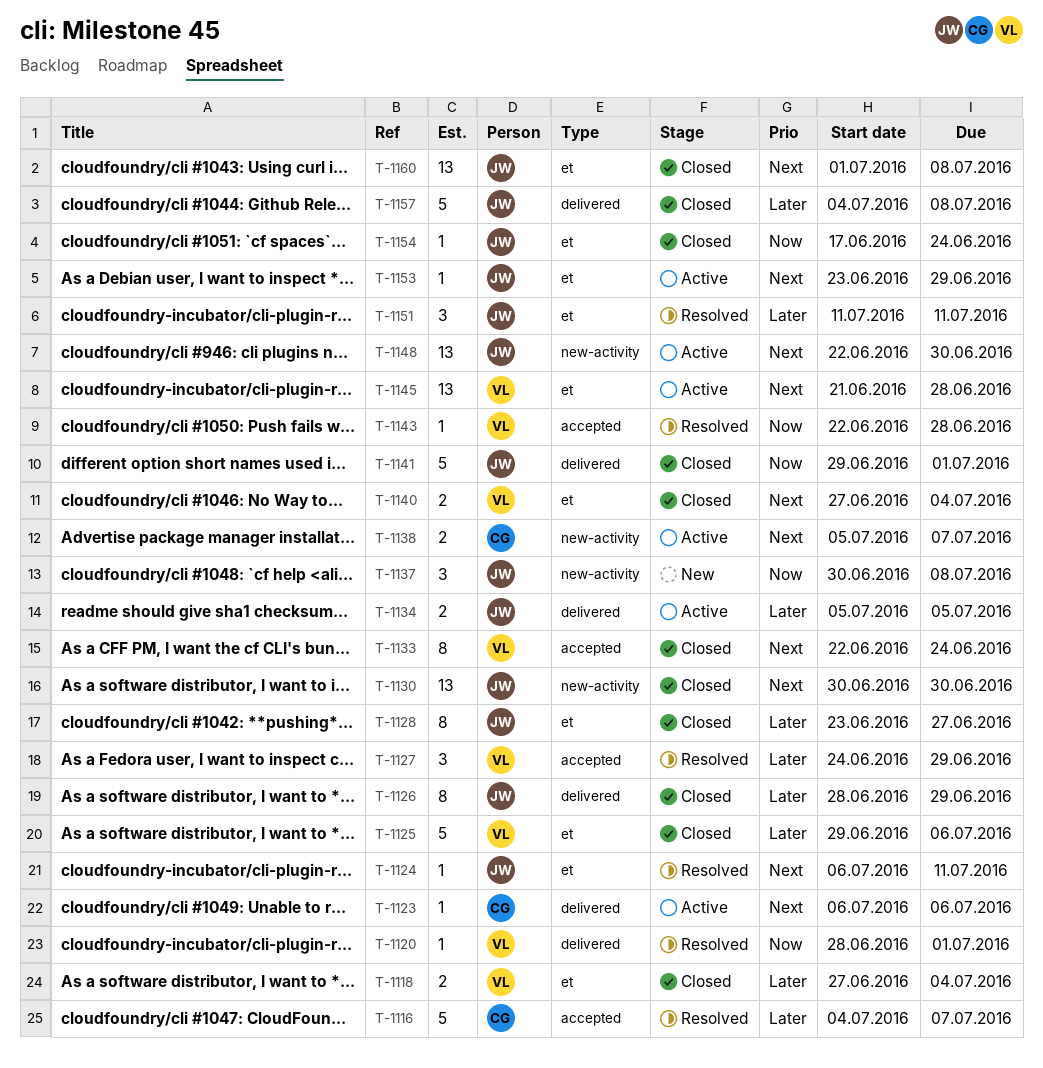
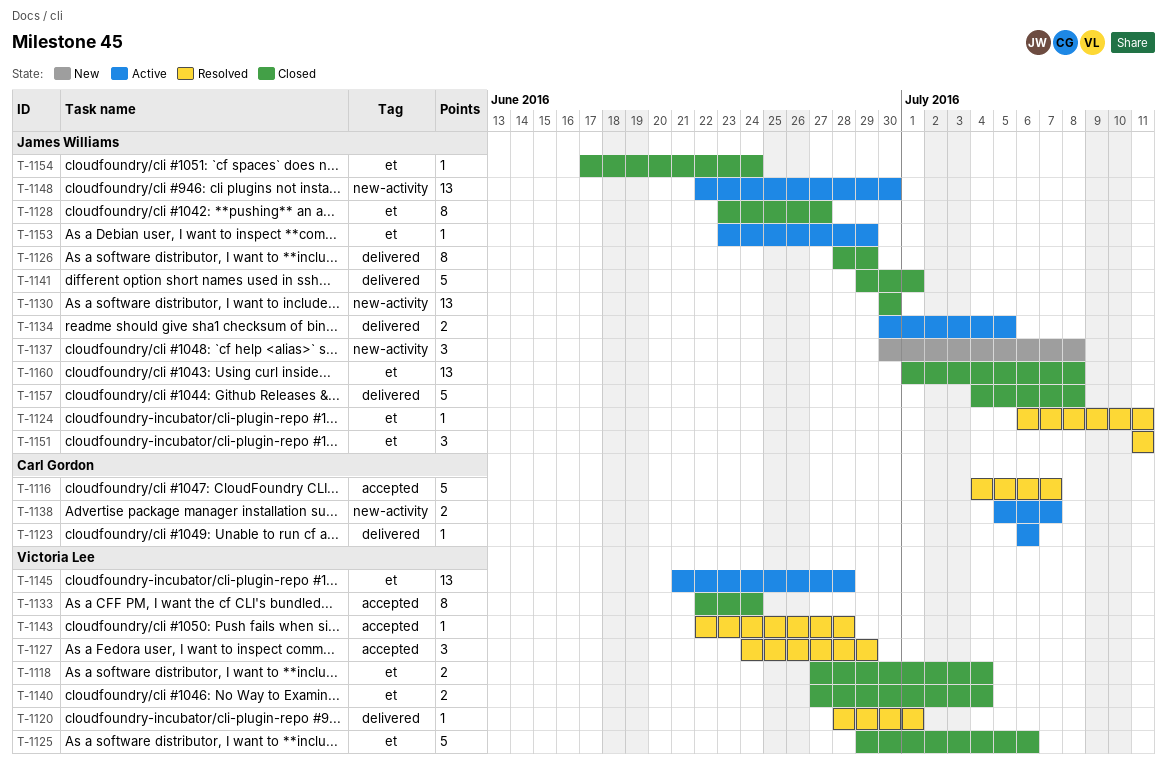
T-1134, start: Jul 5 -> Jun 30

